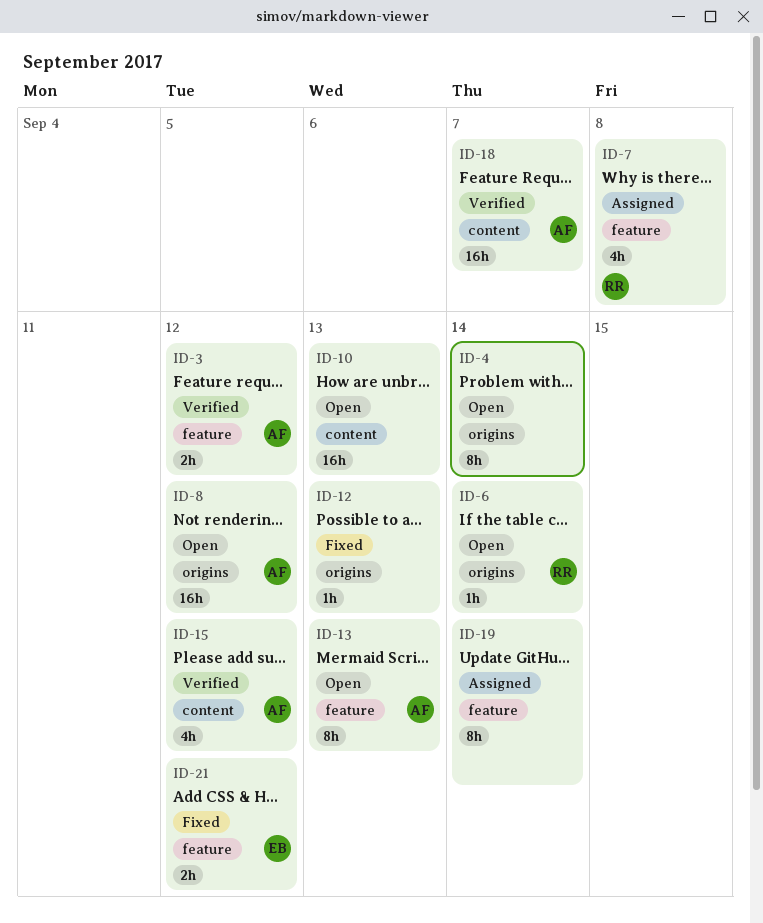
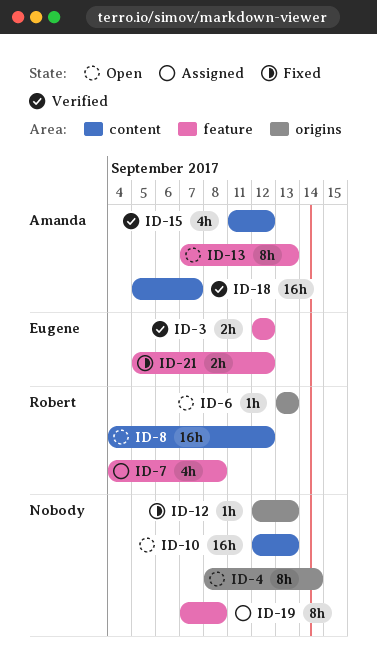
ID-3, owner: Amanda -> Eugene
ID-6, due: Sep 14 -> Sep 13
ID-8, owner: Amanda -> Robert
ID-8, label: origins -> content
ID-19, due: Sep 14 -> Sep 8

